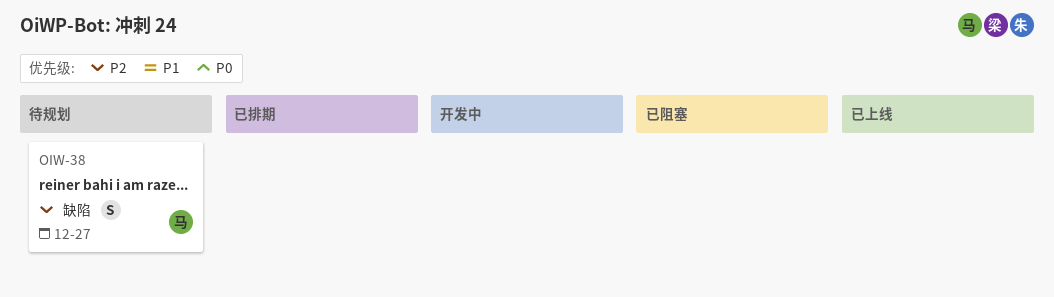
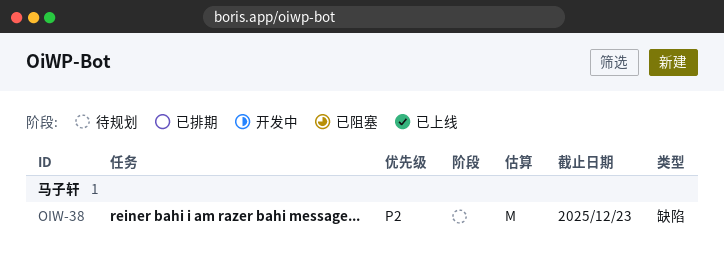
OIW-38, estimate: S -> M
OIW-38, due: Dec 27 -> Dec 23

